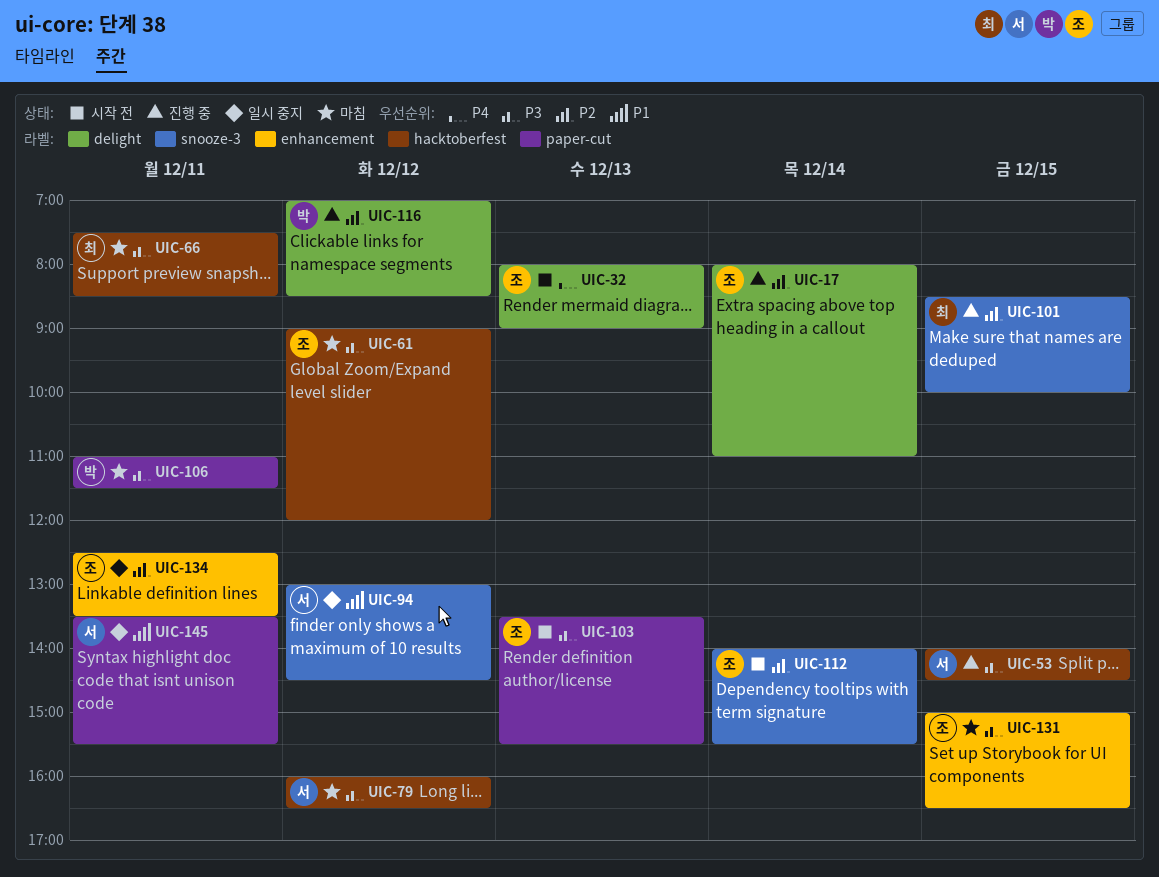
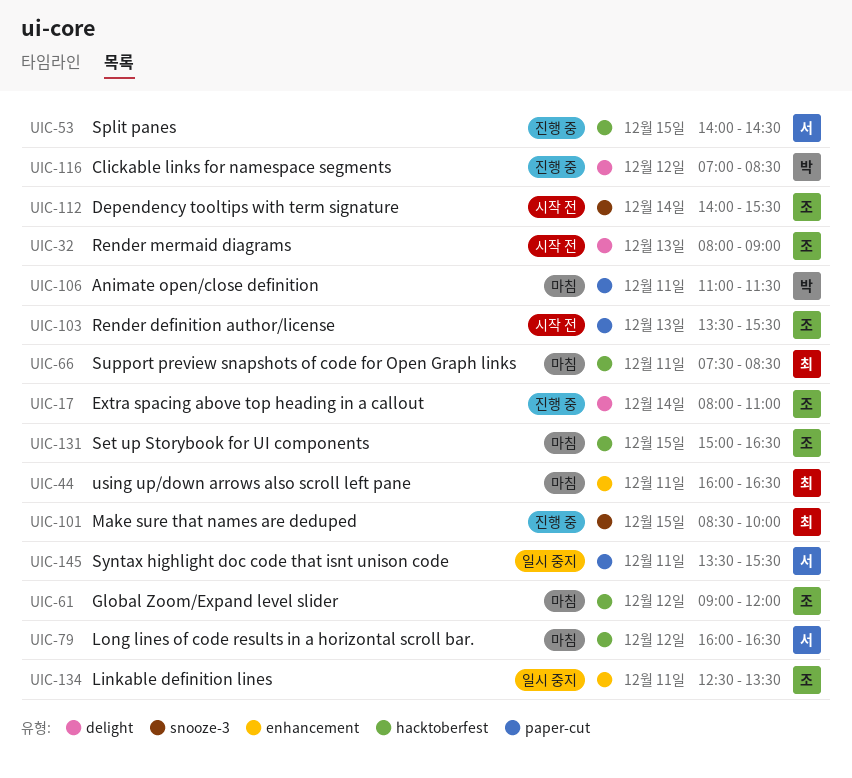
UIC-44: none -> present
UIC-94: present -> none
UIC-131, label: enhancement -> hacktoberfest

